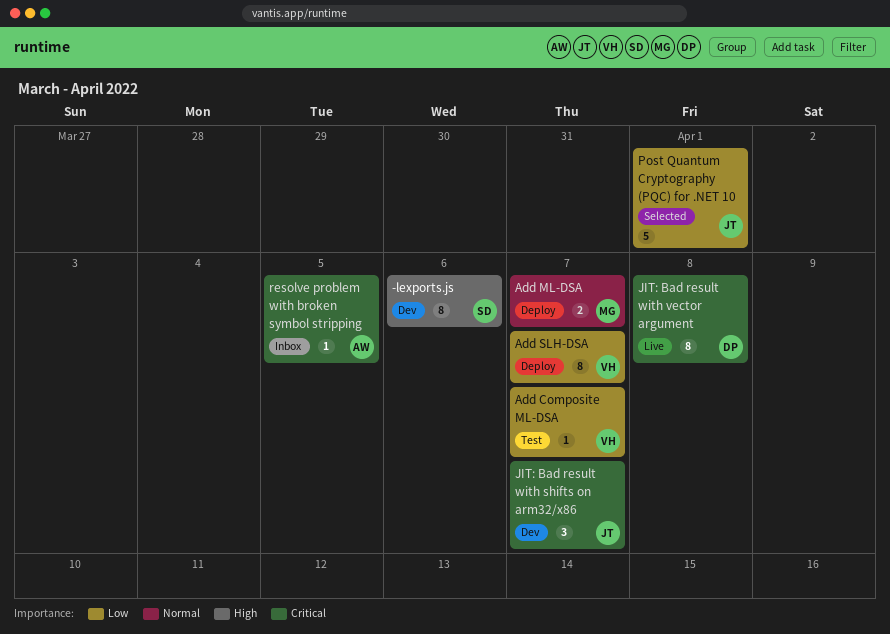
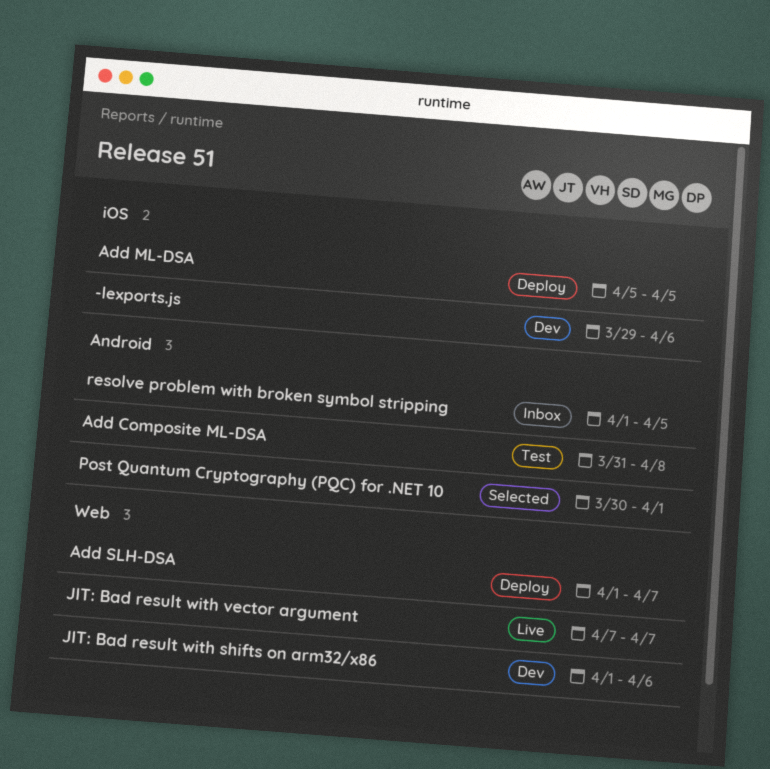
Add Composite ML-DSA, due: Apr 7 -> Apr 8
Add ML-DSA, due: Apr 7 -> Apr 5
JIT: Bad result with shifts on arm32/x86, due: Apr 7 -> Apr 6
JIT: Bad result with vector argument, due: Apr 8 -> Apr 7

